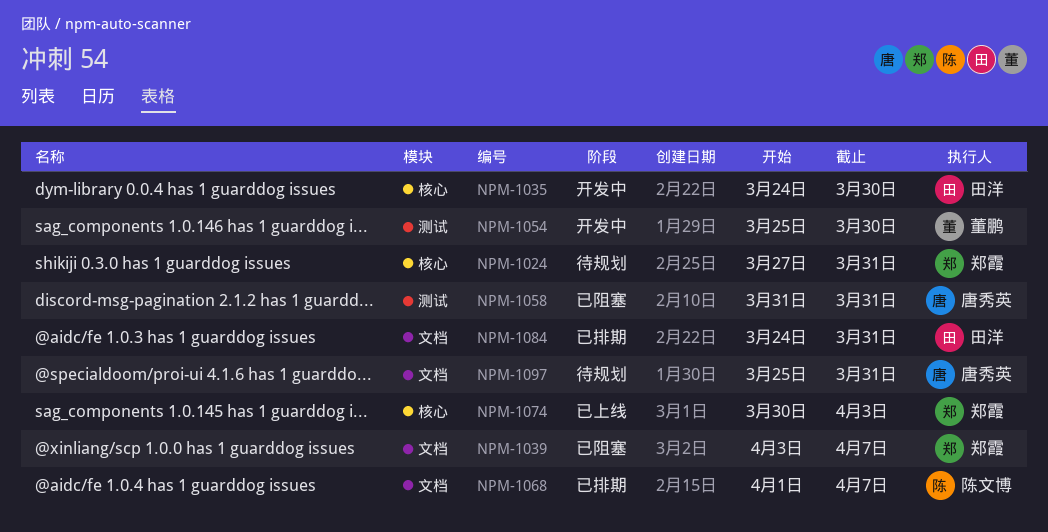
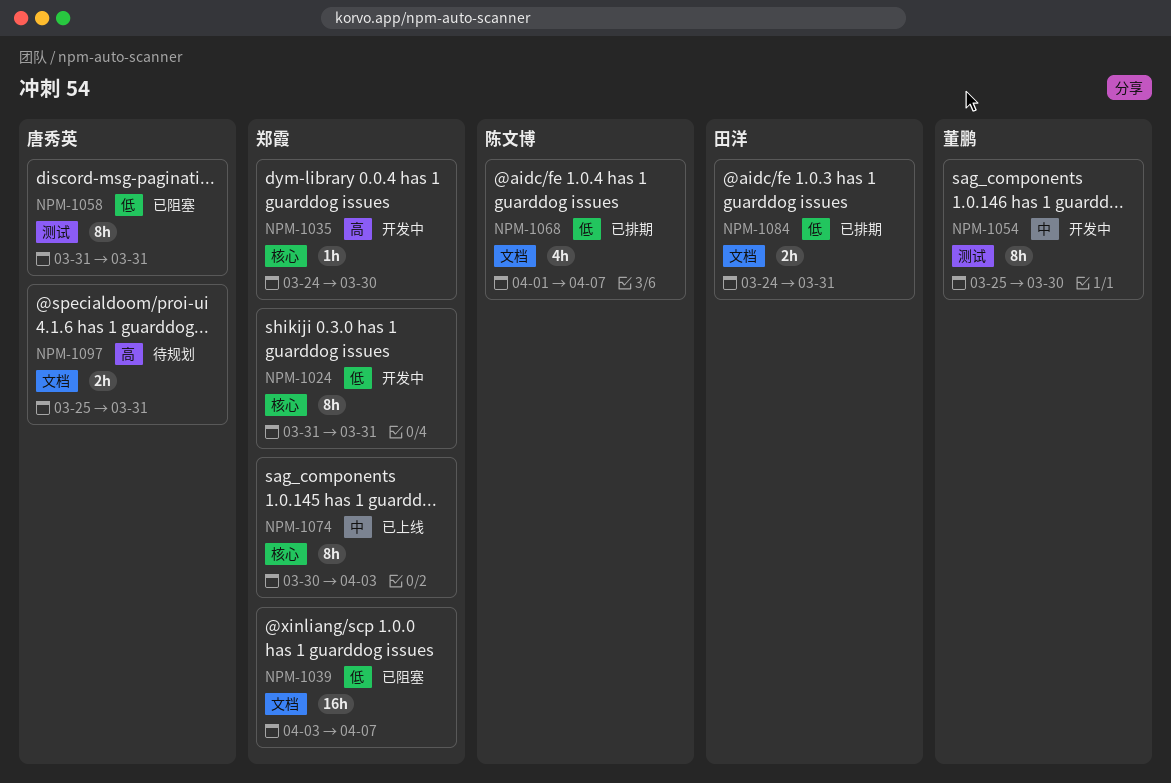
NPM-1024, status: 待规划 -> 开发中
NPM-1024, start: Mar 27 -> Mar 31
NPM-1035, owner: 田洋 -> 郑霞

